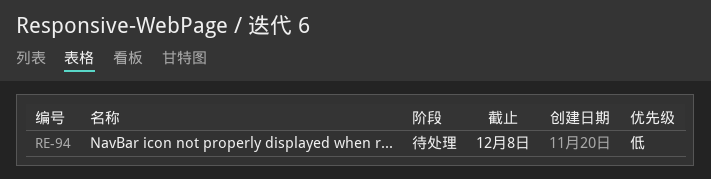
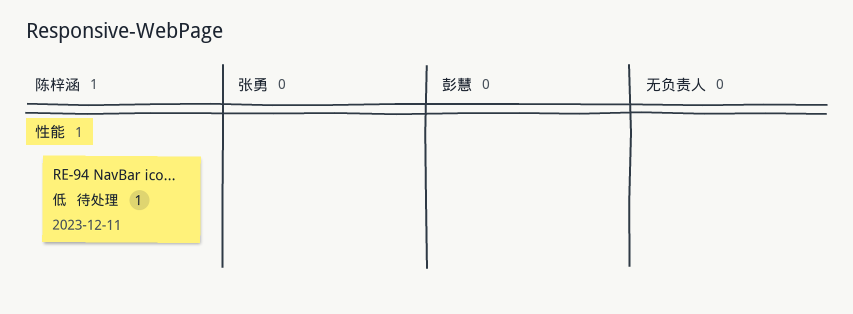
RE-94, due: Dec 8 -> Dec 11

